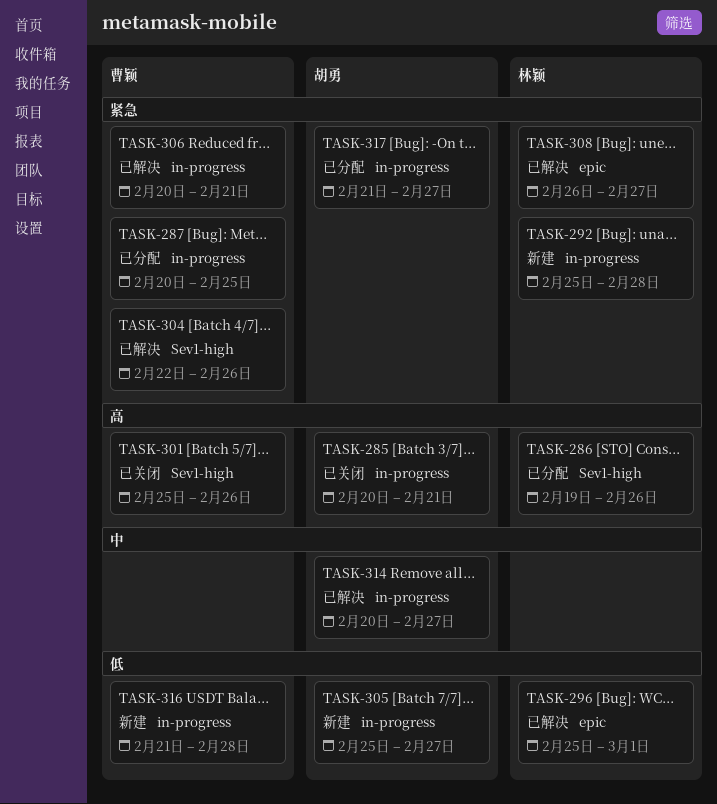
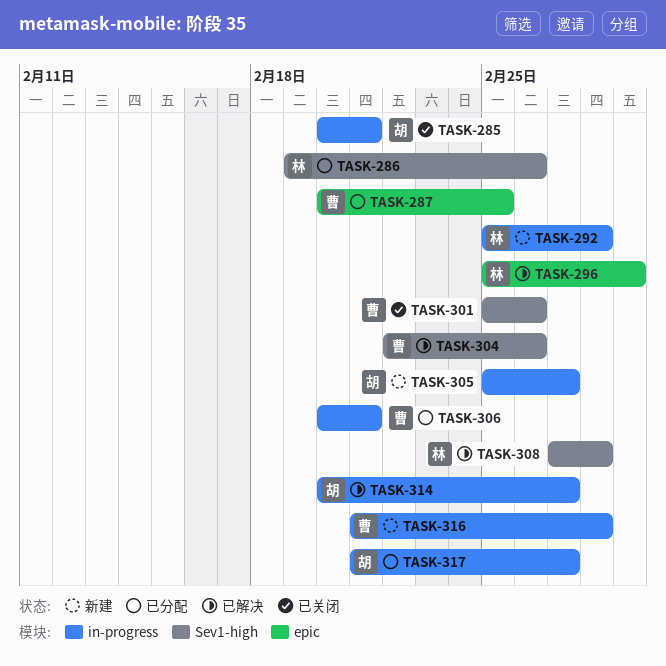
TASK-287, label: in-progress -> epic
TASK-306, status: 已解决 -> 已分配
TASK-308, label: epic -> Sev1-high
TASK-308, start: Feb 26 -> Feb 27
TASK-308, due: Feb 27 -> Feb 28

